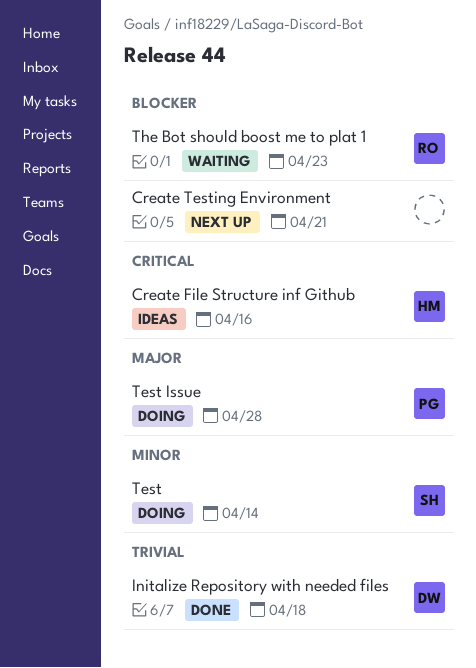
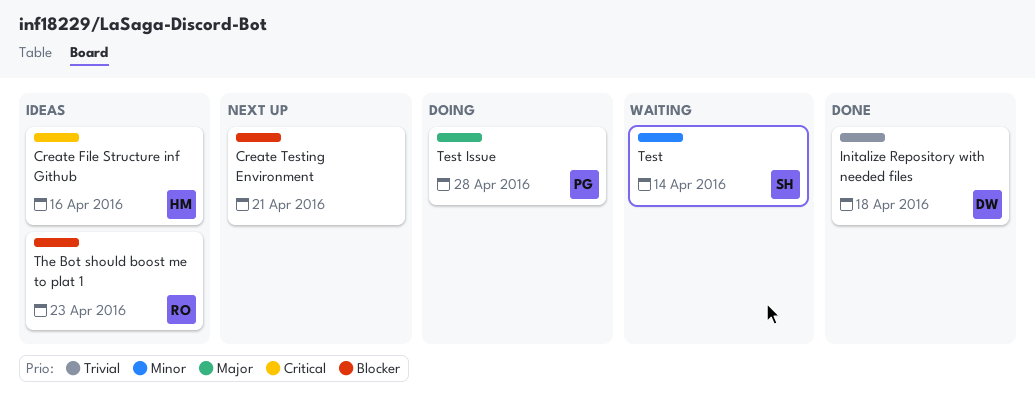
Test, status: Doing -> Waiting
The Bot should boost me to plat 1, status: Waiting -> Ideas

